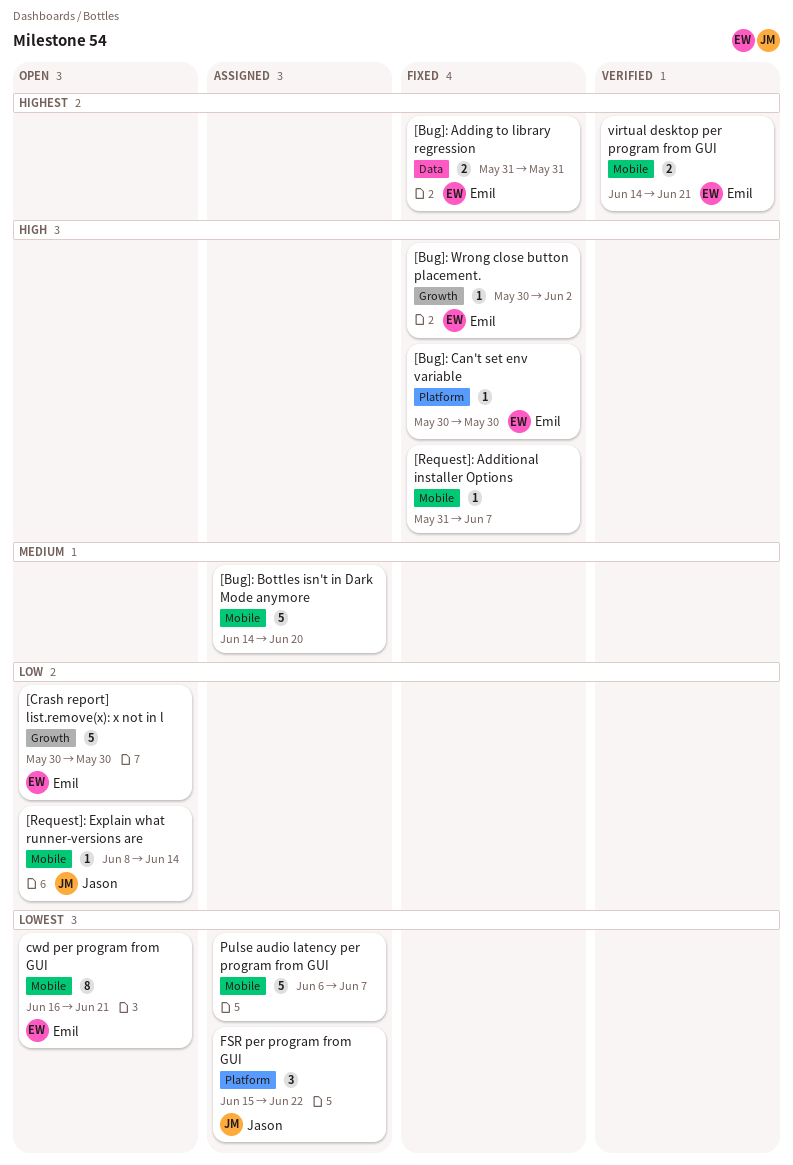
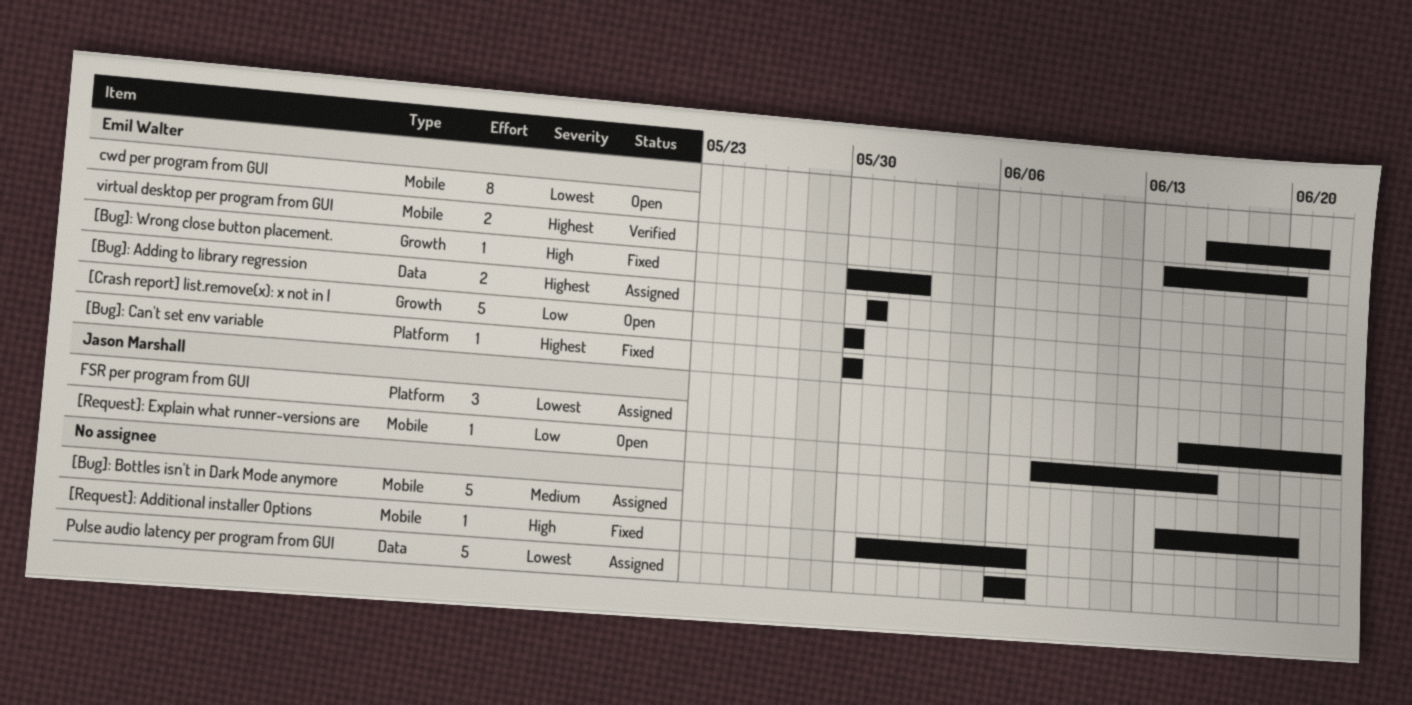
[Bug]: Adding to library regression, status: Fixed -> Assigned
[Bug]: Can't set env variable, priority: High -> Highest
[Request]: Explain what runner-versions are, due: Jun 14 -> Jun 16
Pulse audio latency per program from GUI, label: Mobile -> Data
virtual desktop per program from GUI, due: Jun 21 -> Jun 20

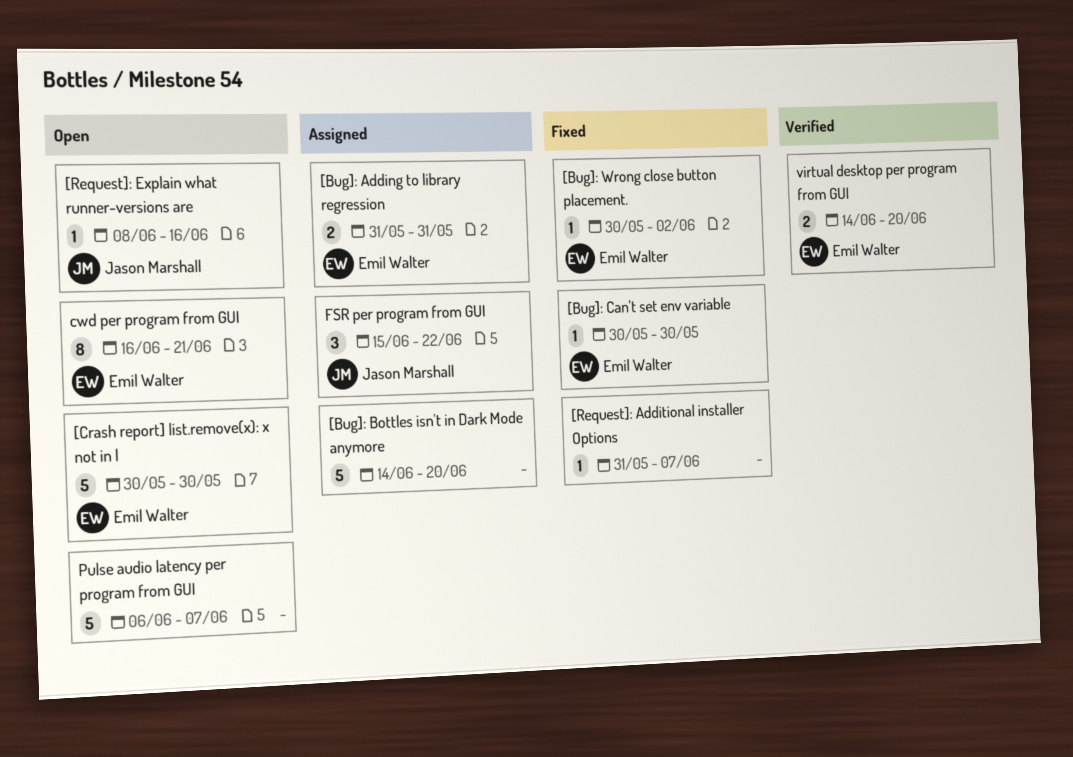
Pulse audio latency per program from GUI, status: Assigned -> Open

